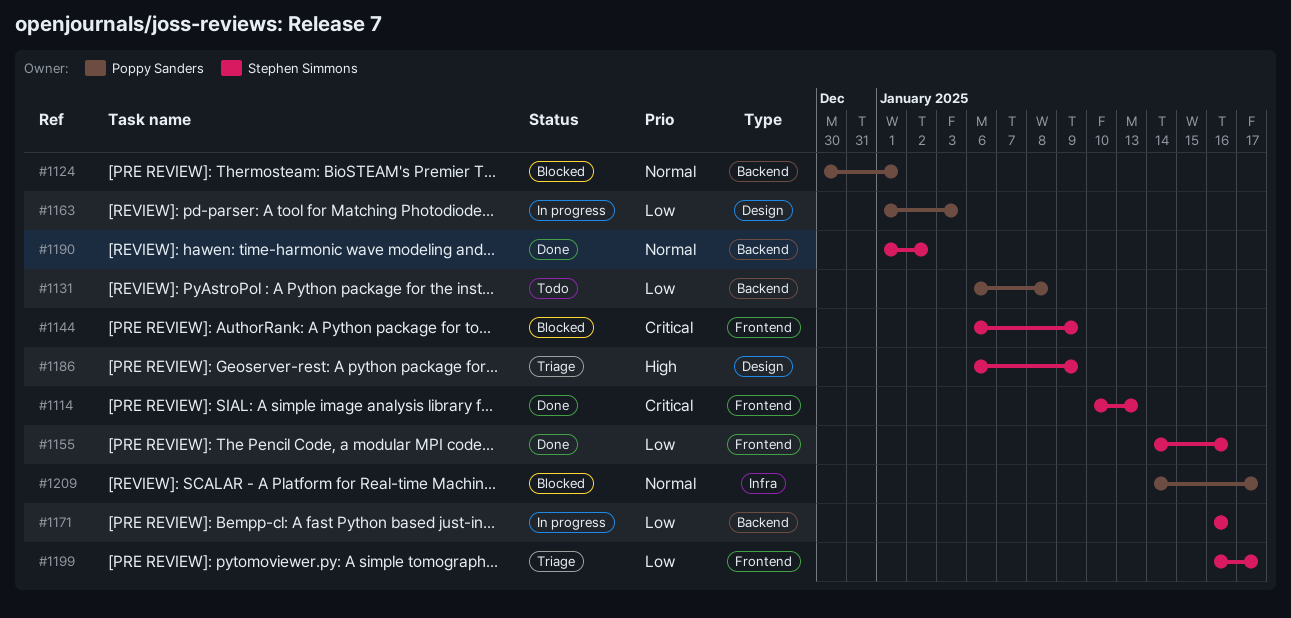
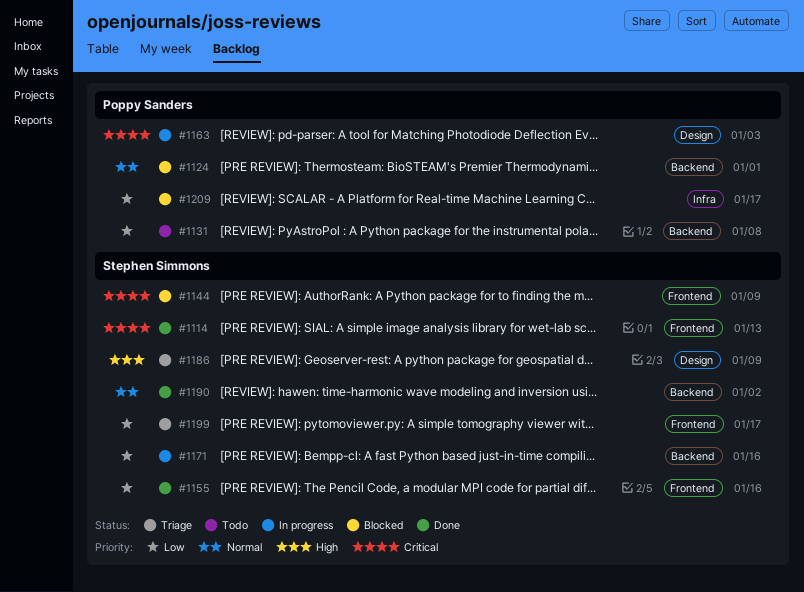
#1163, priority: Low -> Critical
#1209, priority: Normal -> Low

